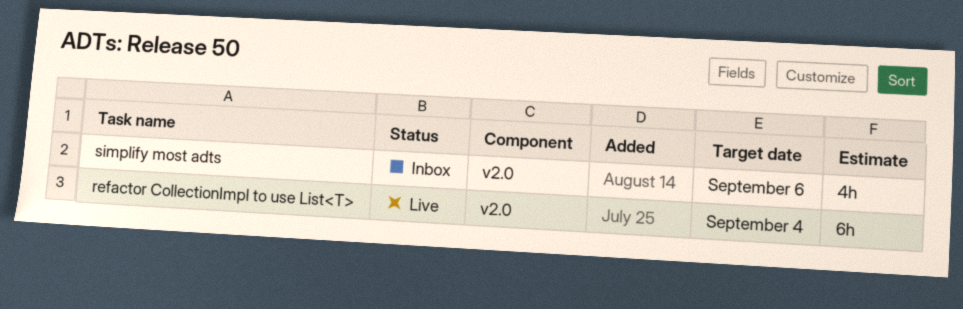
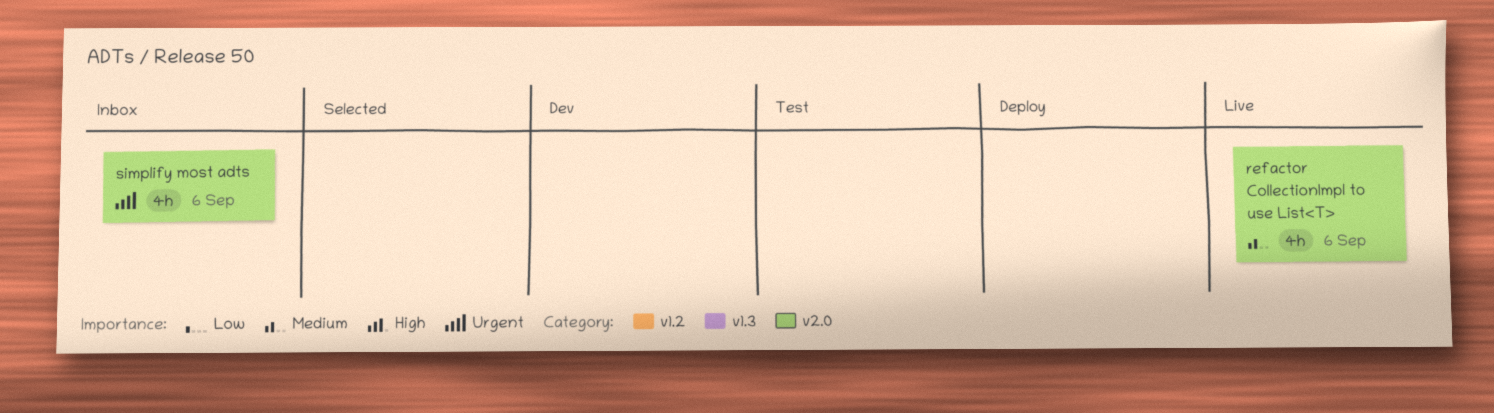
refactor CollectionImpl to use List<T>, estimate: 6h -> 4h
refactor CollectionImpl to use List<T>, due: Sep 4 -> Sep 6

